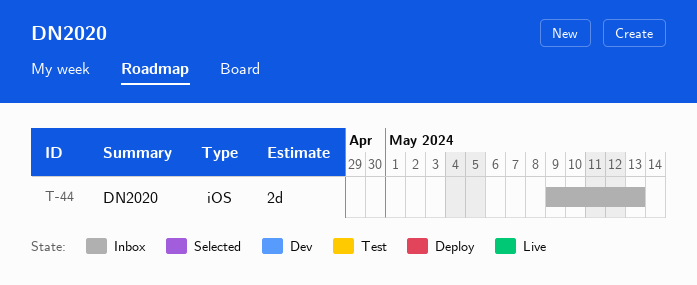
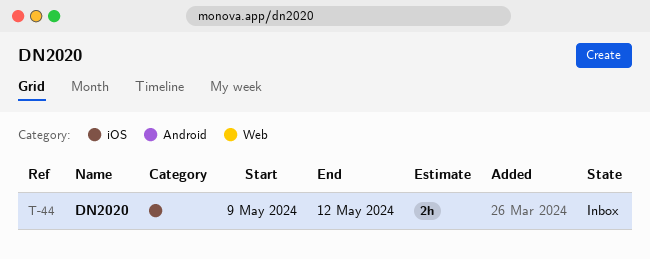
T-44, estimate: 2d -> 2h
T-44, due: May 13 -> May 12

